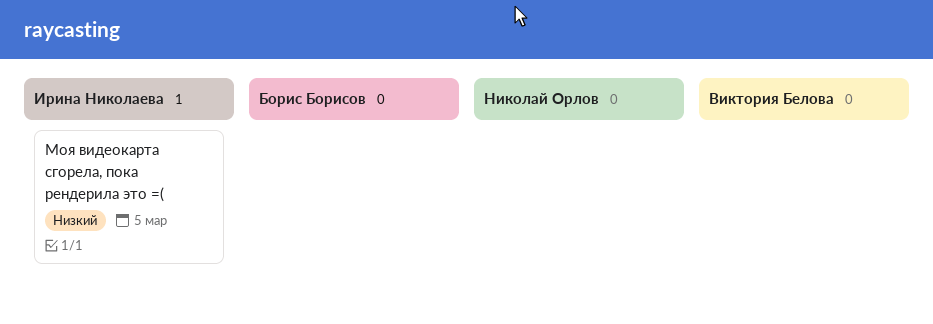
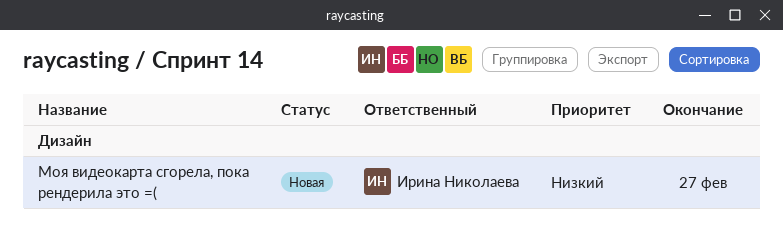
Моя видеокарта сгорела, пока рендерила это =(, due: Mar 5 -> Feb 27

